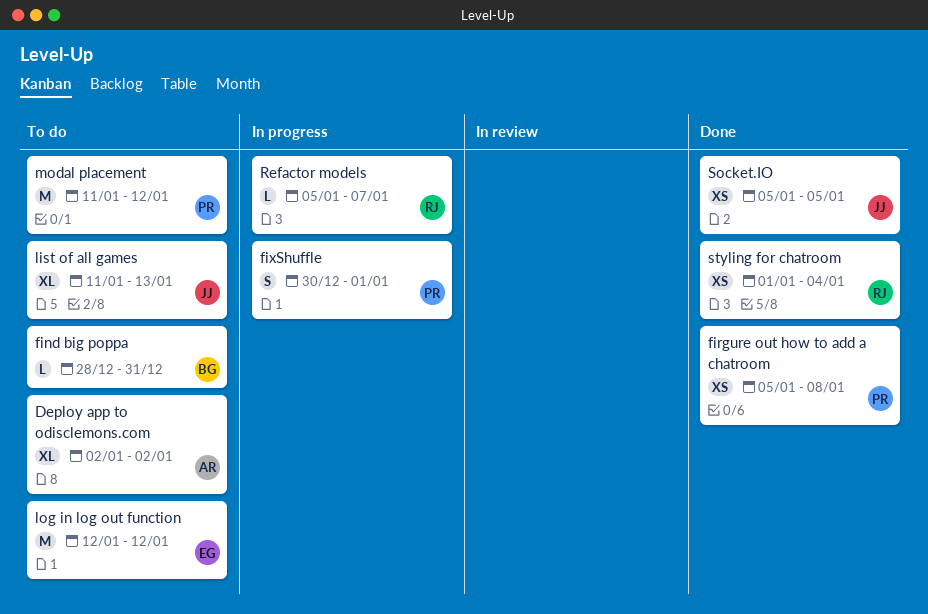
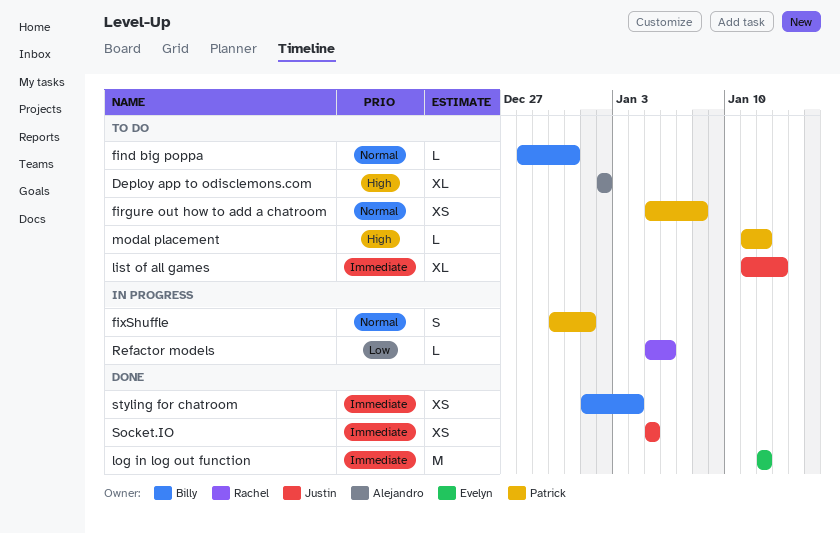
firgure out how to add a chatroom, status: Done -> To do
log in log out function, status: To do -> Done
modal placement, estimate: M -> L
Refactor models, due: Jan 7 -> Jan 6
styling for chatroom, owner: Rachel -> Billy

